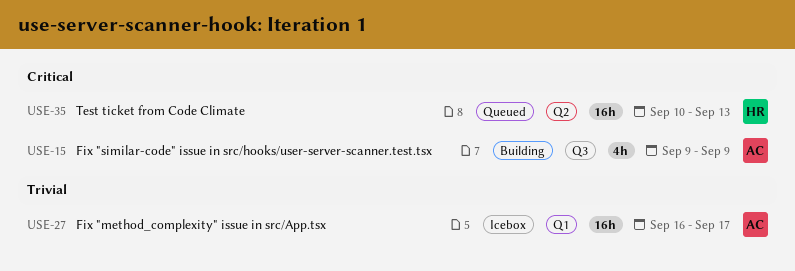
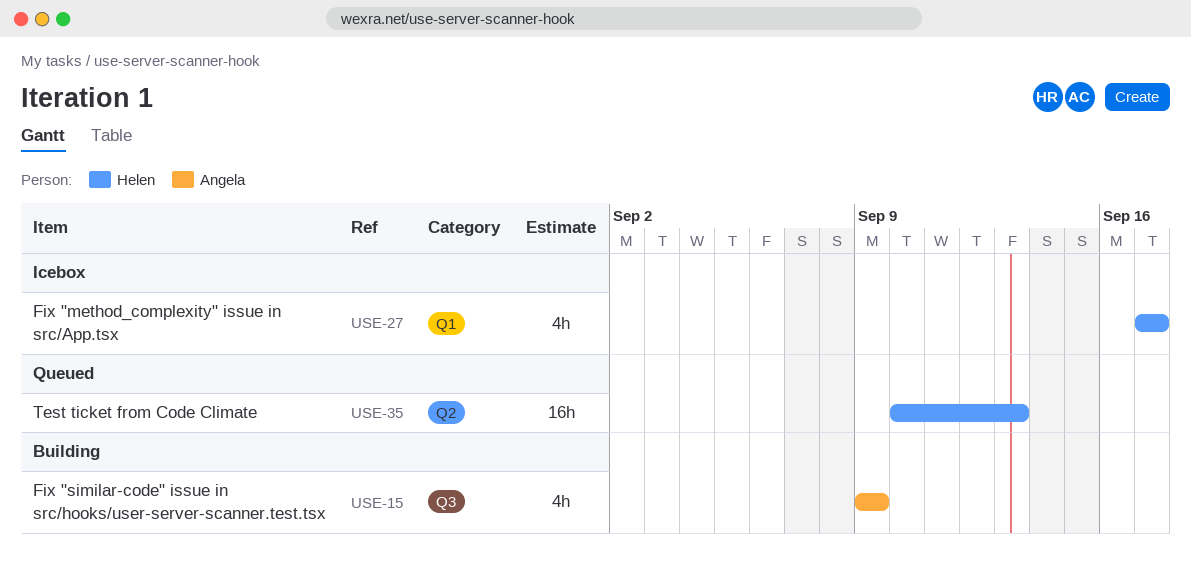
USE-27, owner: Angela -> Helen
USE-27, estimate: 16h -> 4h
USE-27, start: Sep 16 -> Sep 17

